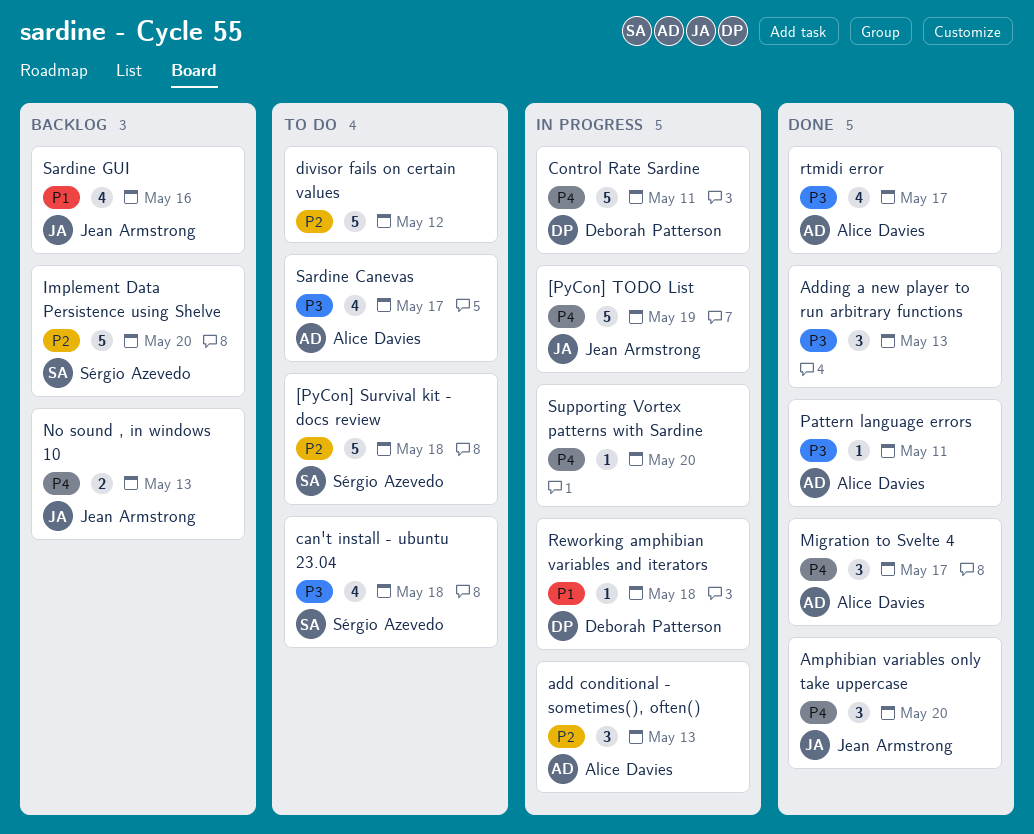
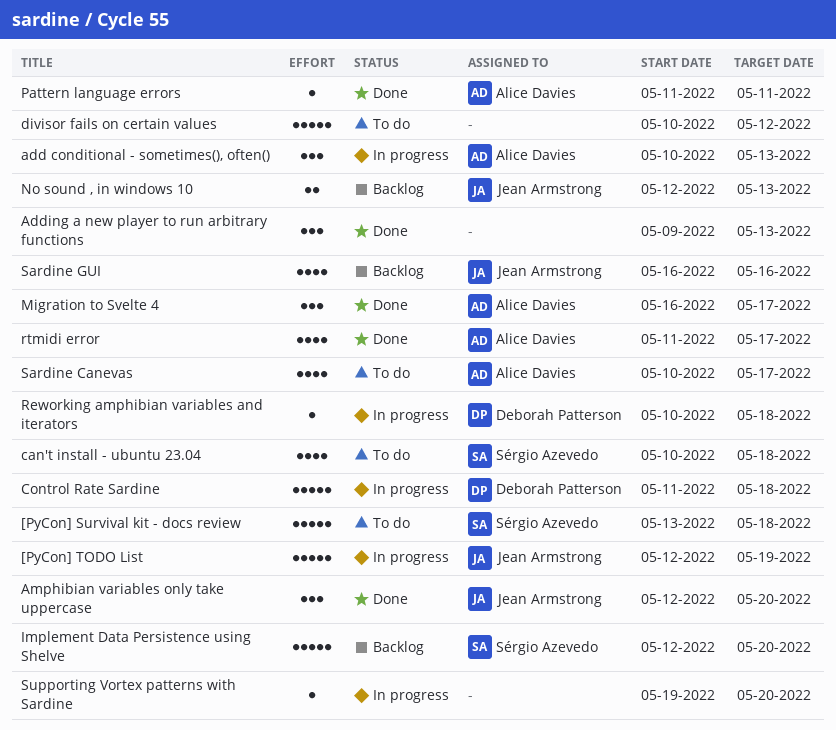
Control Rate Sardine, due: May 11 -> May 18

